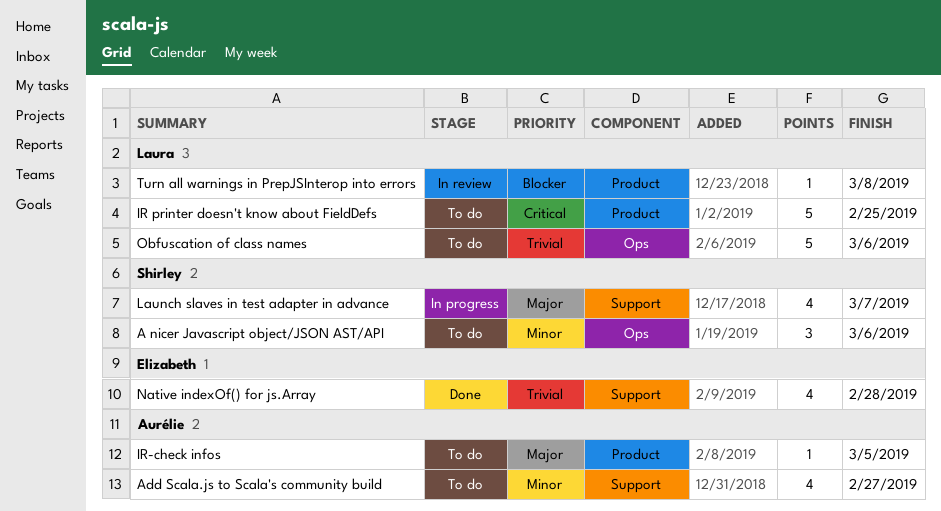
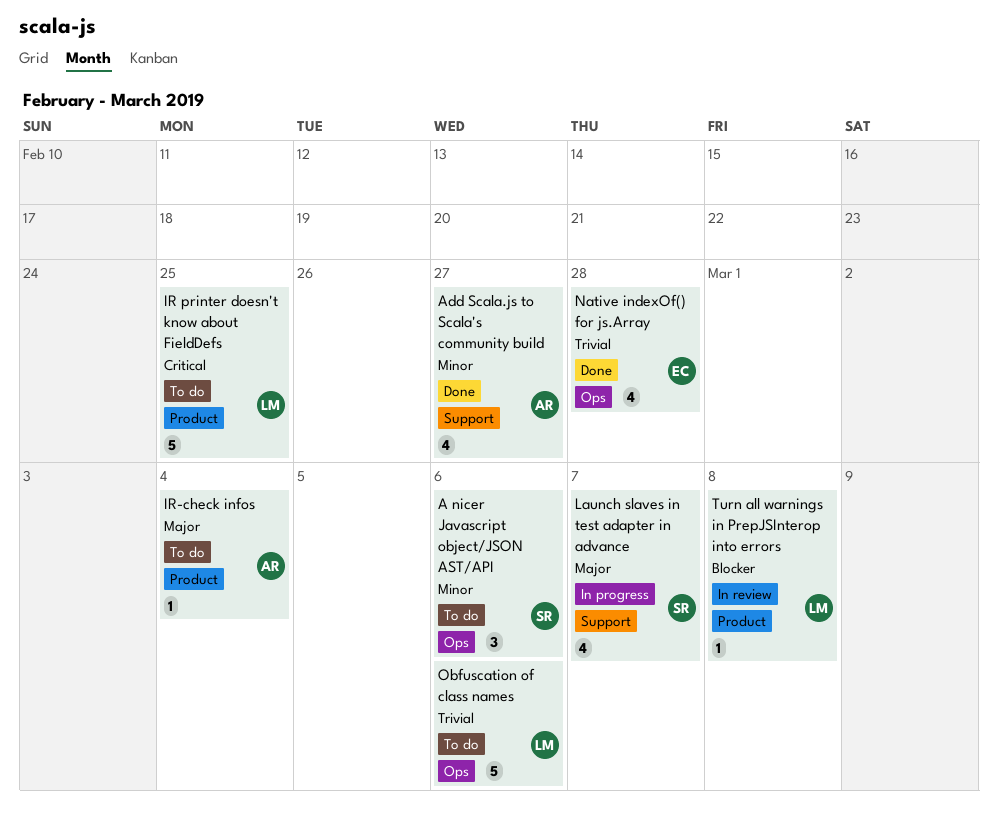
Add Scala.js to Scala's community build, status: To do -> Done
IR-check infos, due: Mar 5 -> Mar 4
Native indexOf() for js.Array, label: Support -> Ops

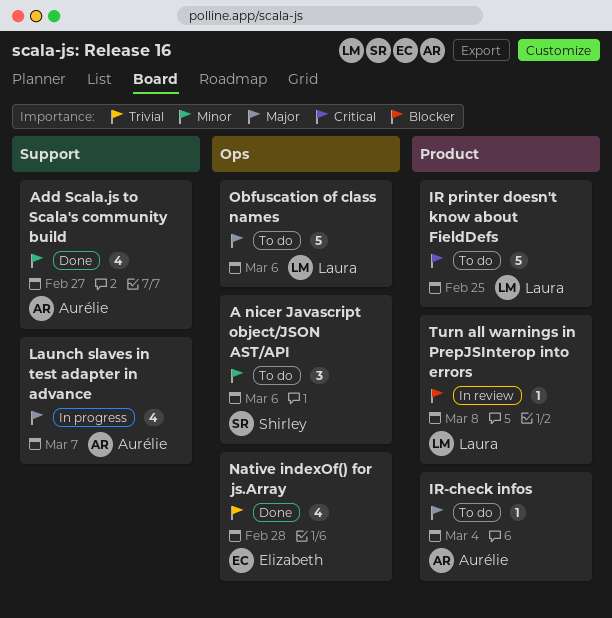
Launch slaves in test adapter in advance, owner: Shirley -> Aurélie
Obfuscation of class names, priority: Trivial -> Major

